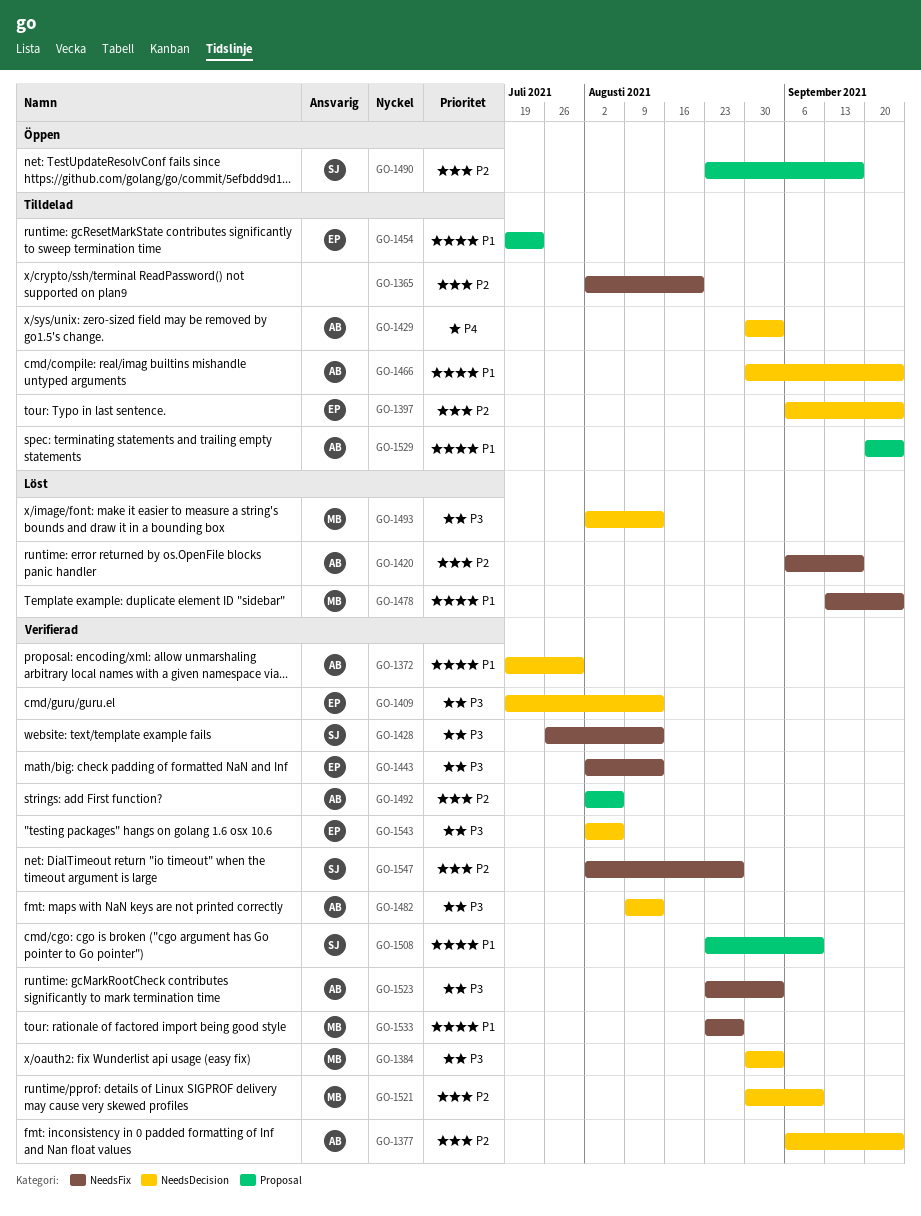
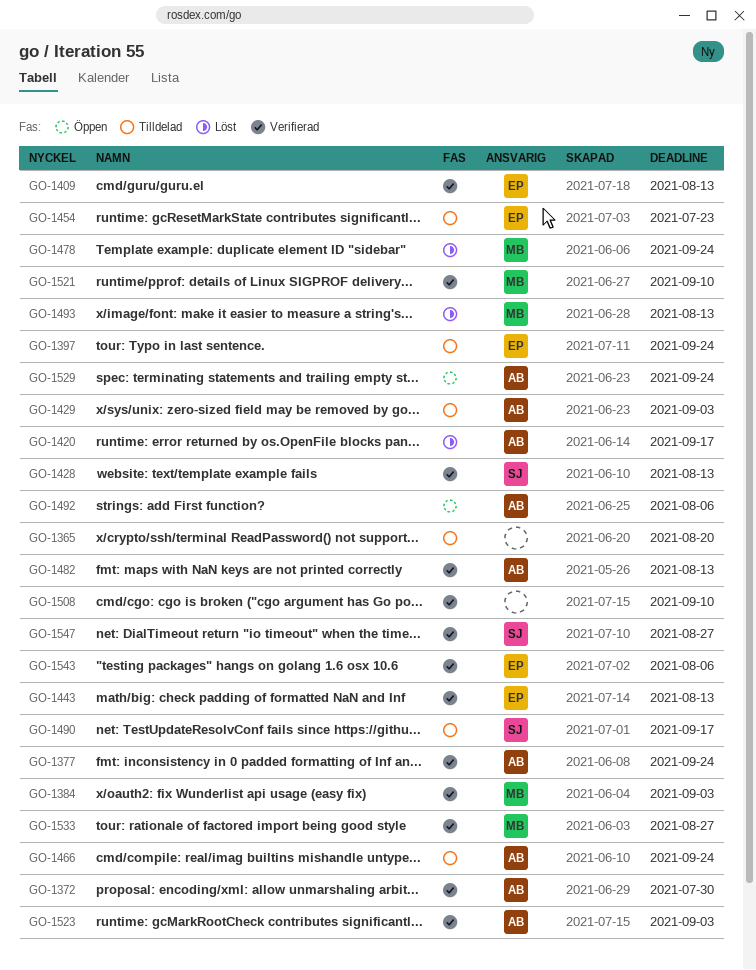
GO-1490, status: Öppen -> Tilldelad
GO-1492, status: Verifierad -> Öppen
GO-1508, owner: SJ -> none
GO-1529, status: Tilldelad -> Öppen

